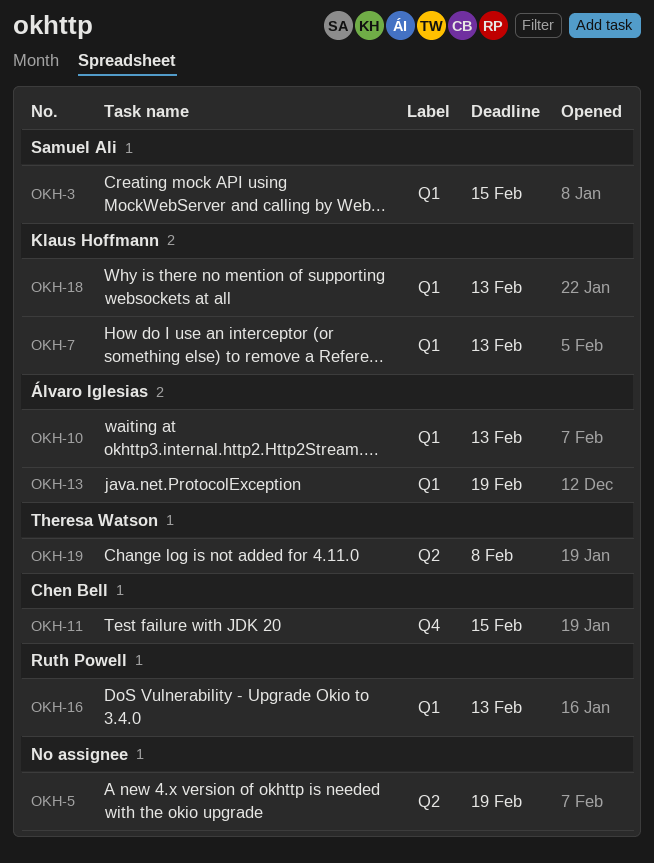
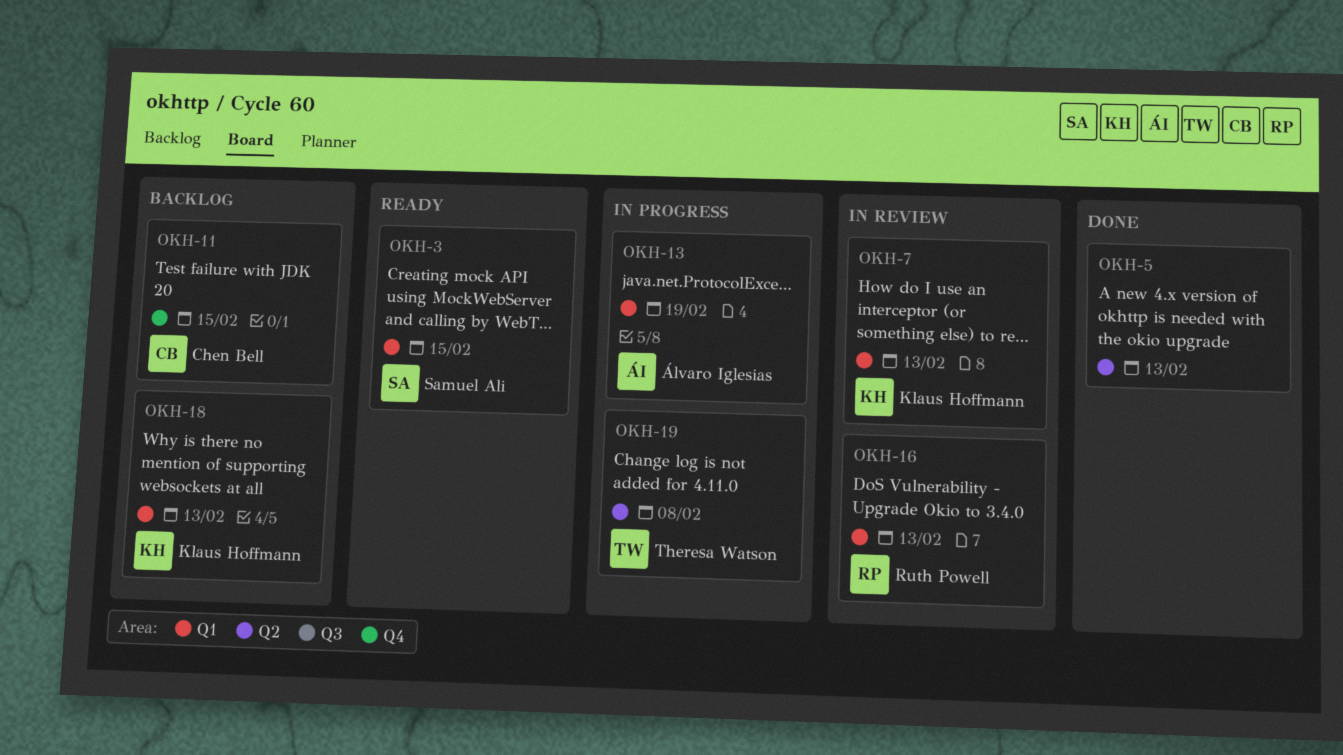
OKH-5, due: Feb 19 -> Feb 13
OKH-10: present -> none

